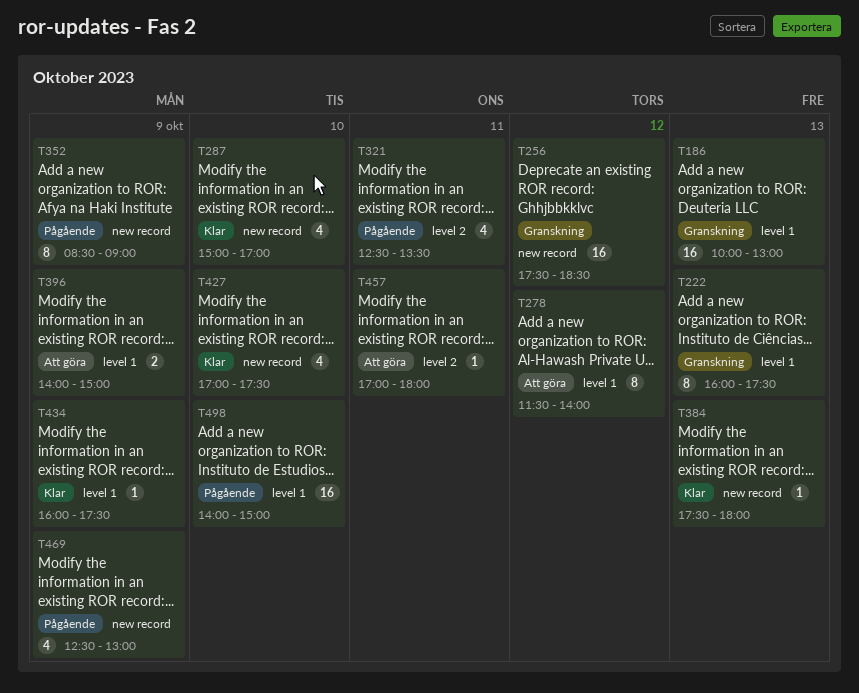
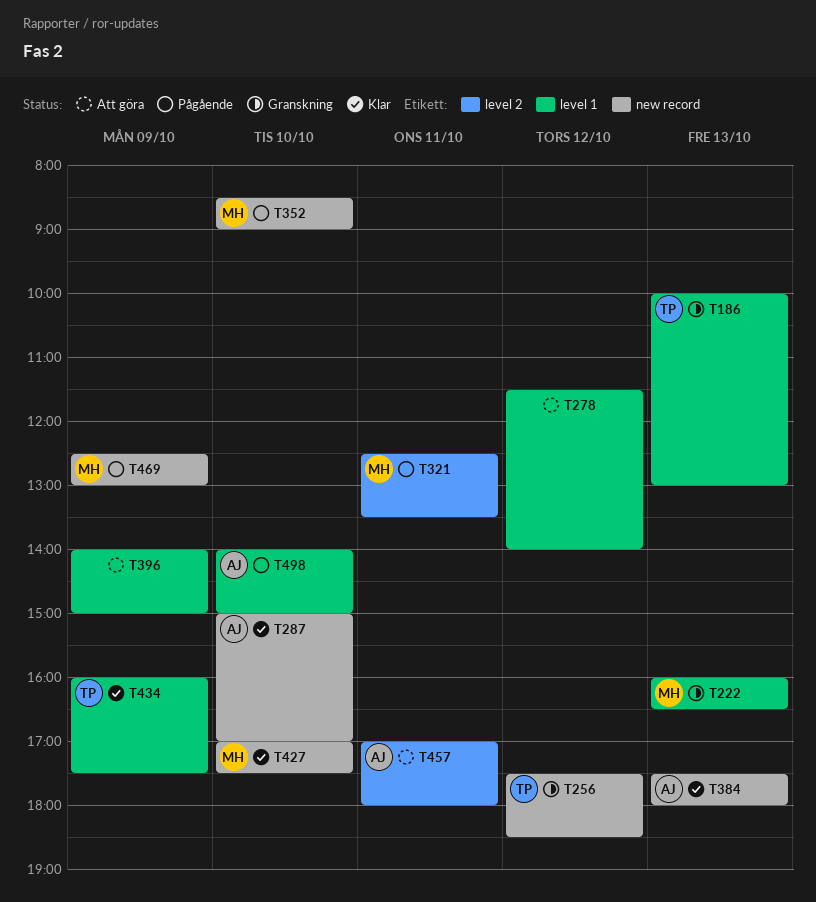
T222, ends: 17:30 -> 16:30
T352, day: Oct 9 -> Oct 10

